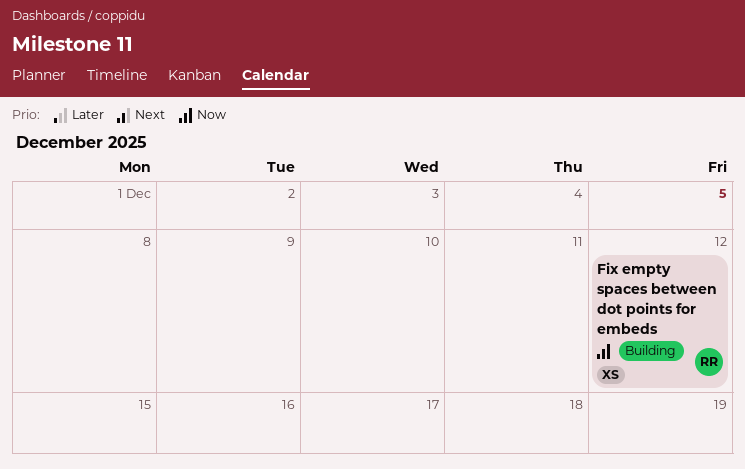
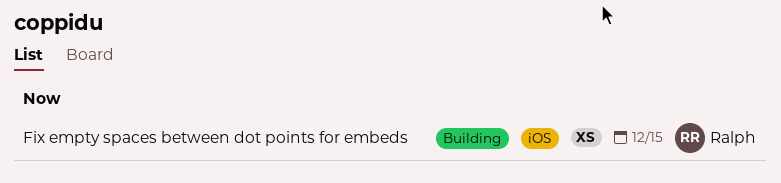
Fix empty spaces between dot points for embeds, due: Dec 12 -> Dec 15

